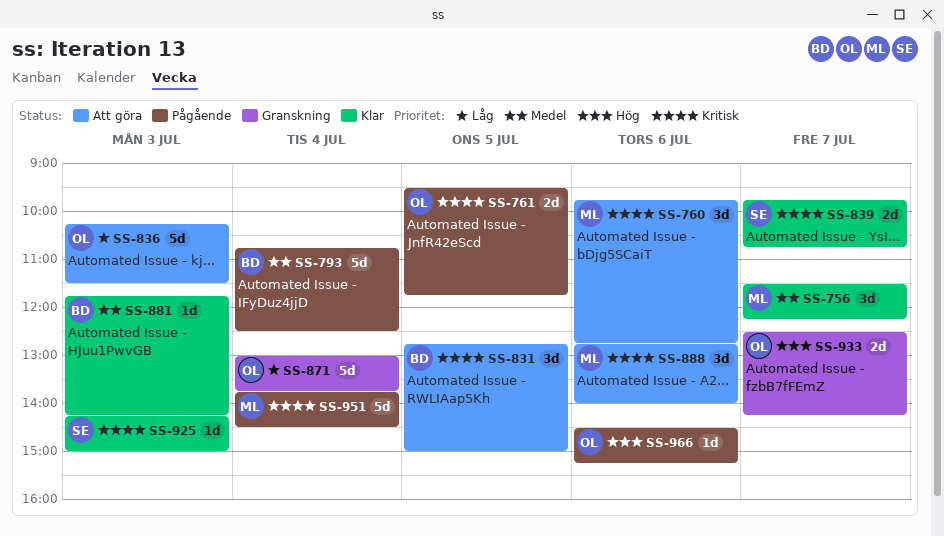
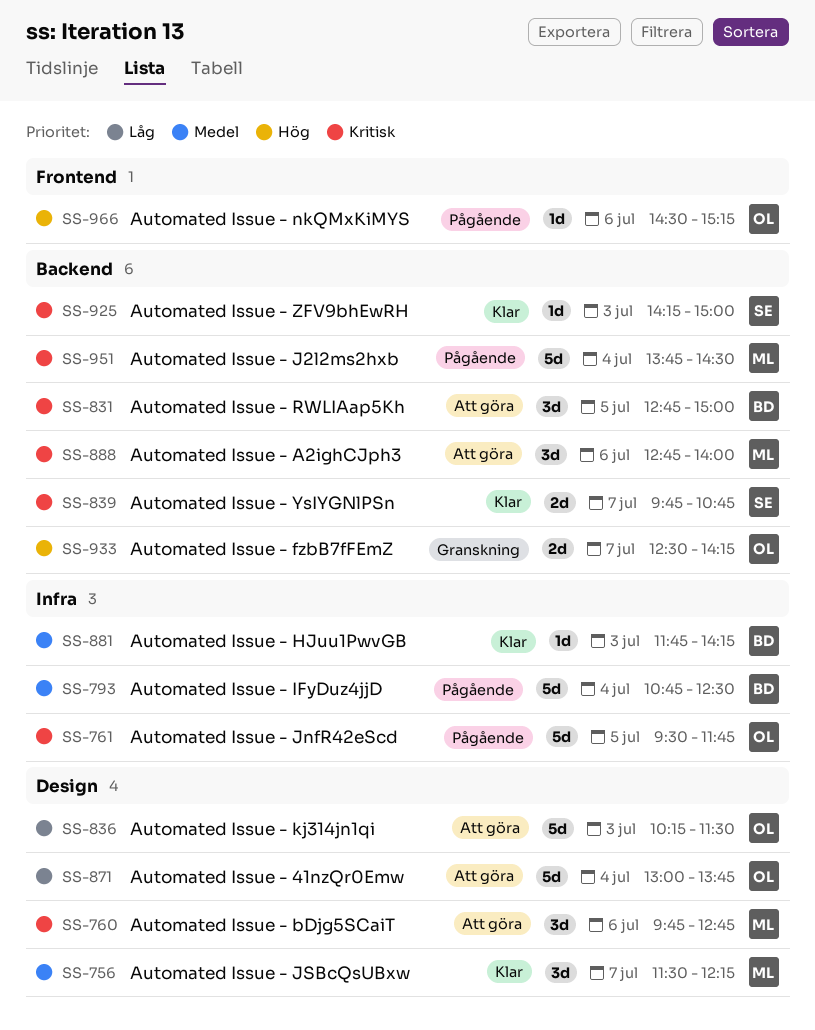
SS-761, estimate: 2d -> 5d
SS-871, status: Granskning -> Att göra

